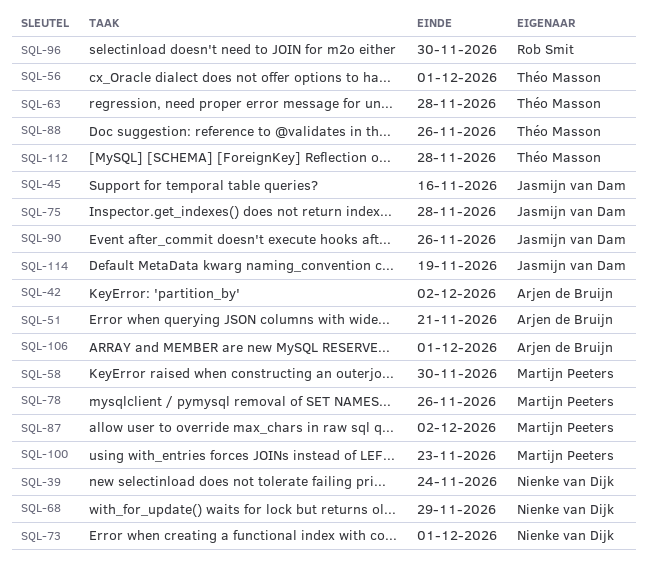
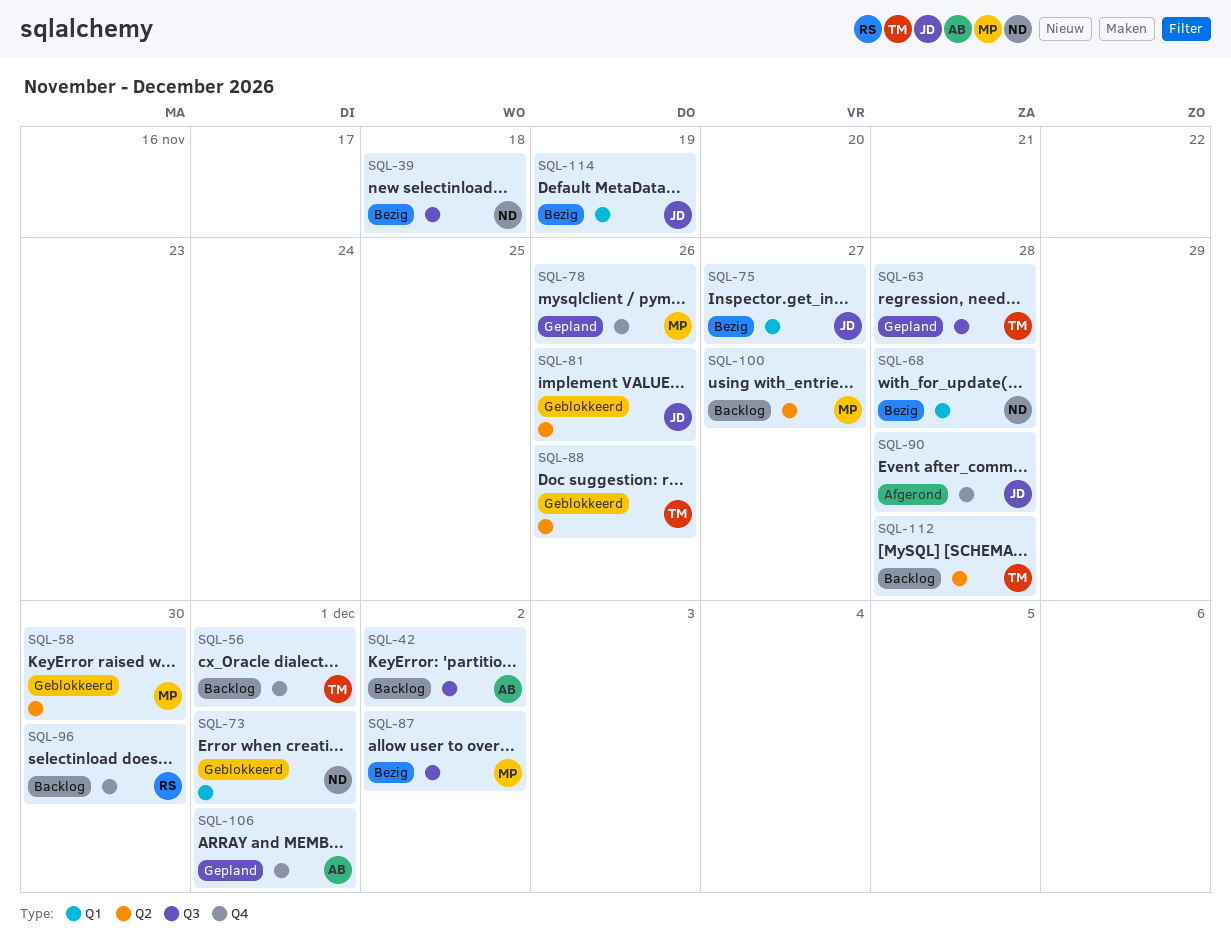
SQL-39, due: Nov 24 -> Nov 18
SQL-45: present -> none
SQL-51: present -> none
SQL-68, due: Nov 29 -> Nov 28
SQL-75, due: Nov 28 -> Nov 27
SQL-81: none -> present
SQL-90, due: Nov 26 -> Nov 28
SQL-100, due: Nov 23 -> Nov 27

